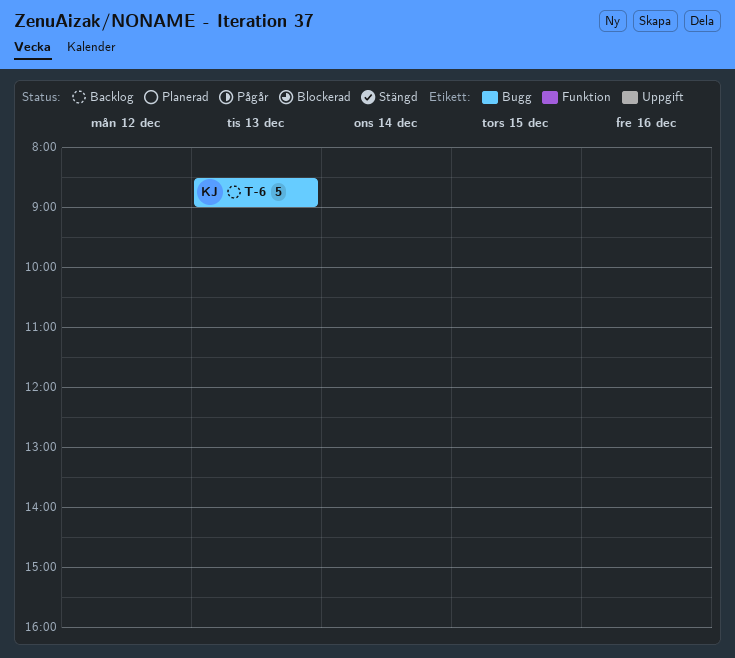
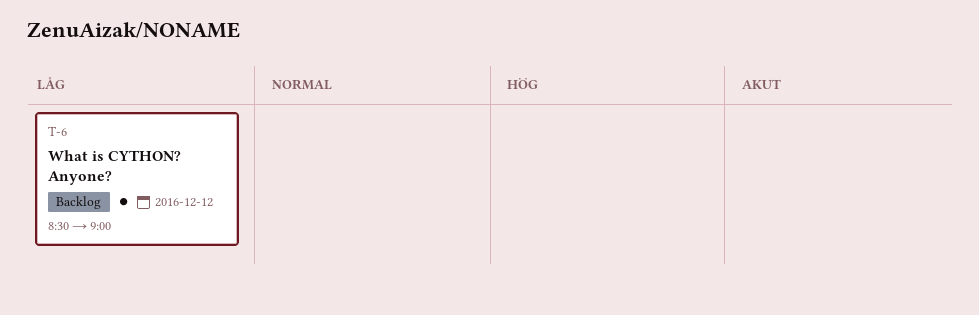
T-6, estimate: 5 -> 1
T-6, day: Dec 13 -> Dec 12

